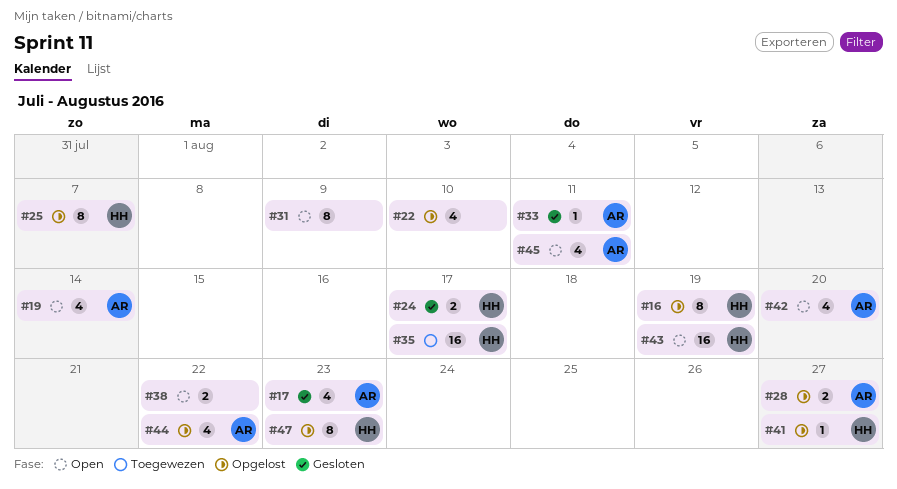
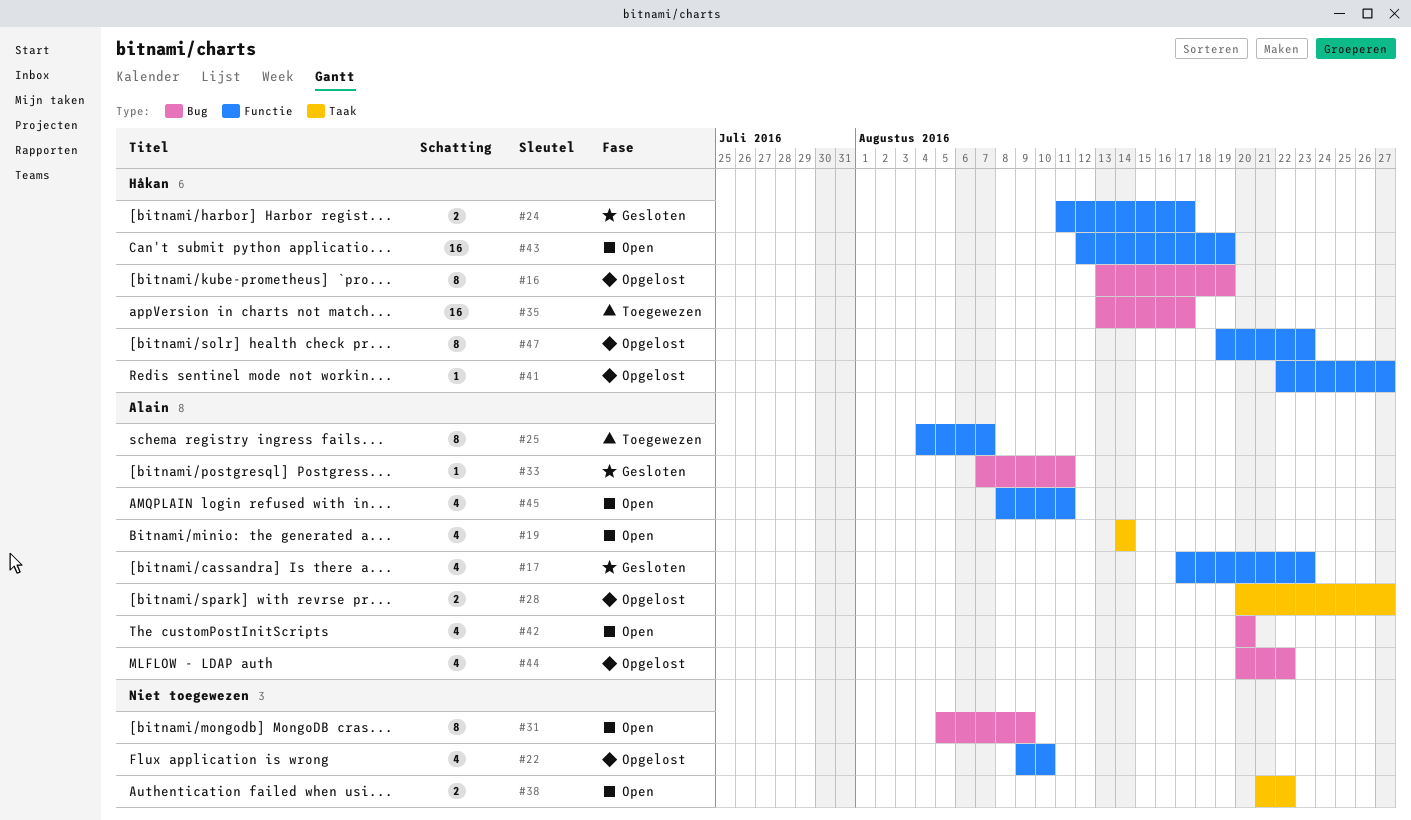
#25, status: Opgelost -> Toegewezen
#25, owner: Håkan -> Alain

